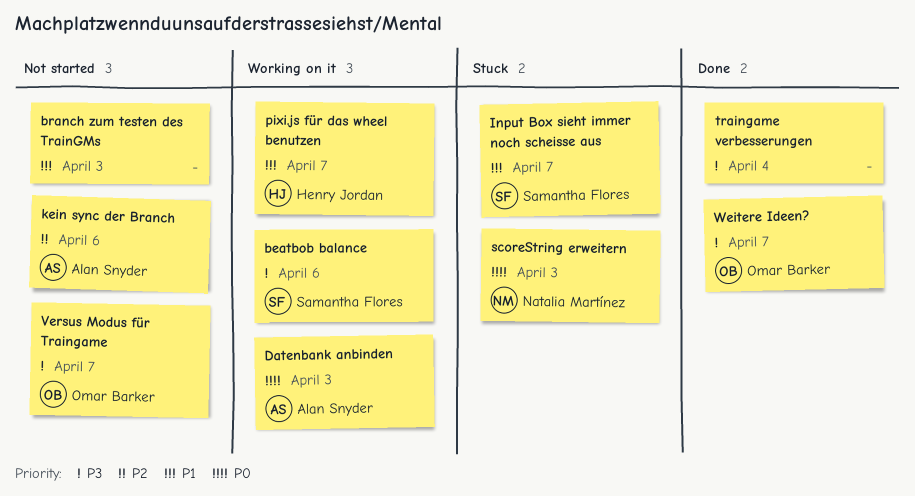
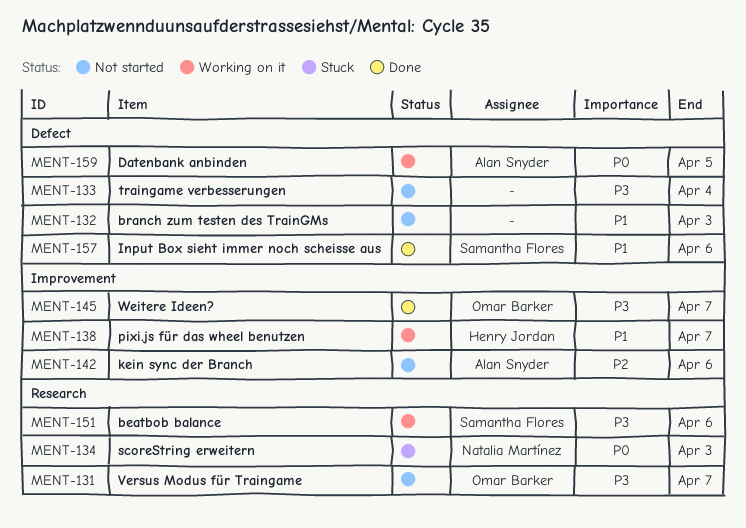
Datenbank anbinden, due: Apr 3 -> Apr 5
Input Box sieht immer noch scheisse aus, status: Stuck -> Done
Input Box sieht immer noch scheisse aus, due: Apr 7 -> Apr 6
traingame verbesserungen, status: Done -> Not started

